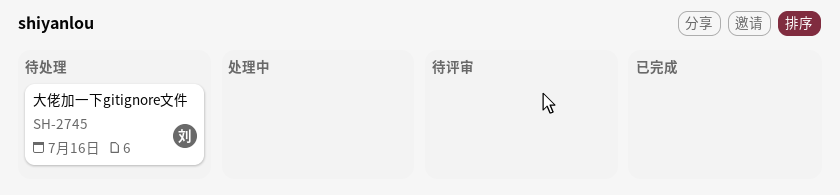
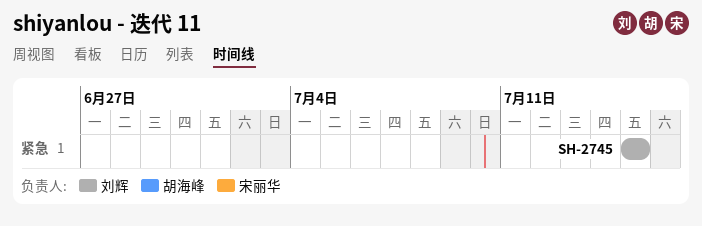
SH-2745, due: Jul 16 -> Jul 15

